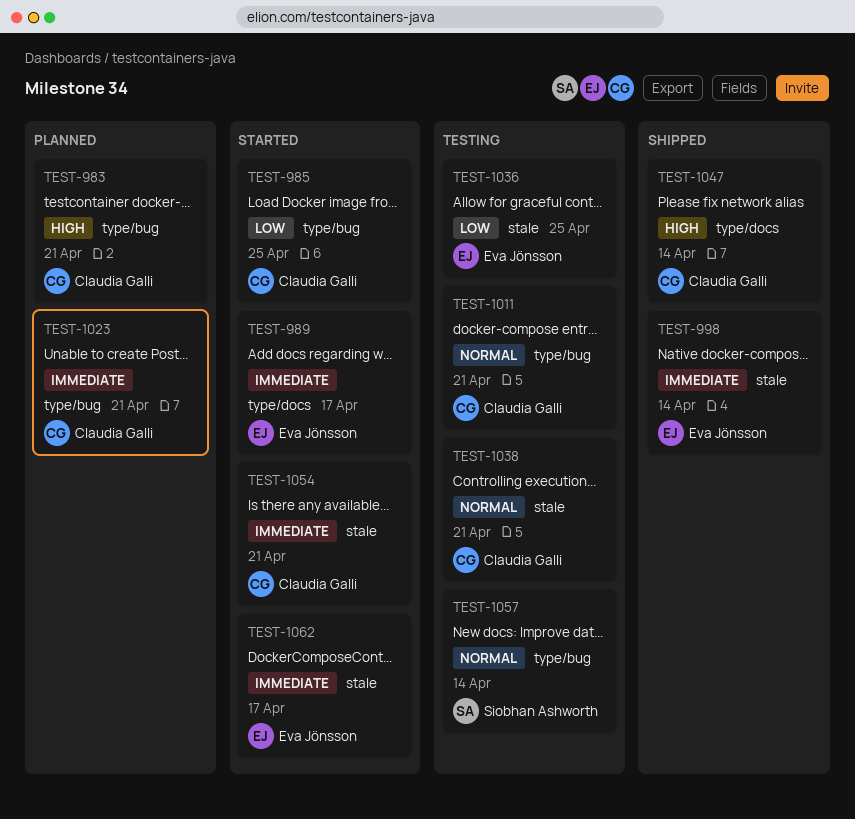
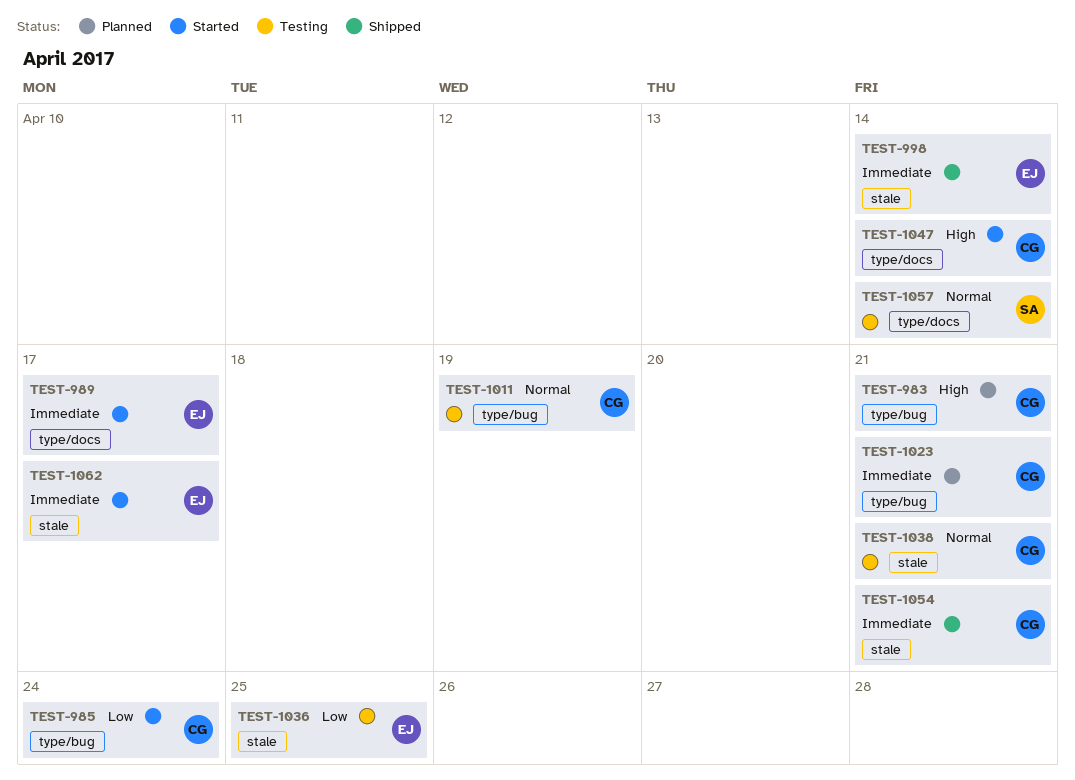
TEST-985, due: Apr 25 -> Apr 24
TEST-1011, due: Apr 21 -> Apr 19
TEST-1047, status: Shipped -> Started
TEST-1054, status: Started -> Shipped
TEST-1057, label: type/bug -> type/docs

